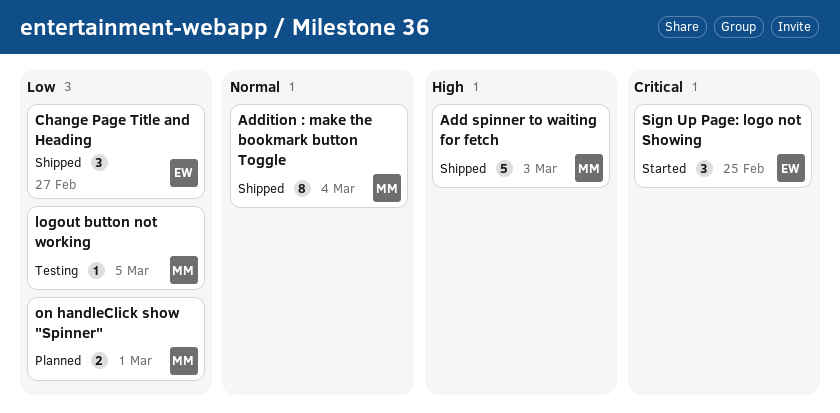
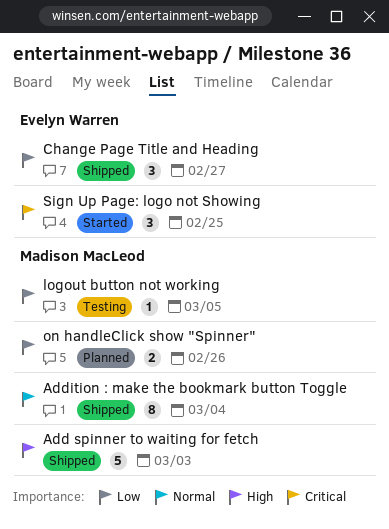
on handleClick show "Spinner", due: Mar 1 -> Feb 26

